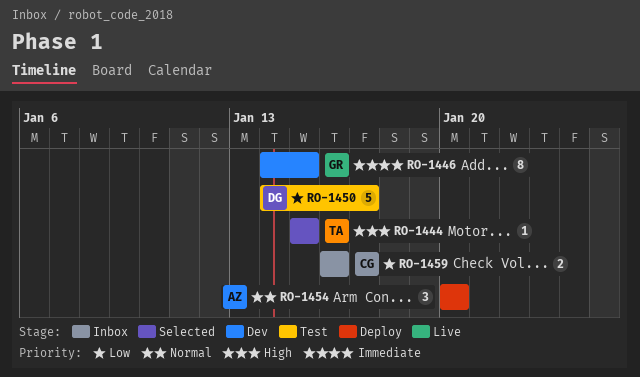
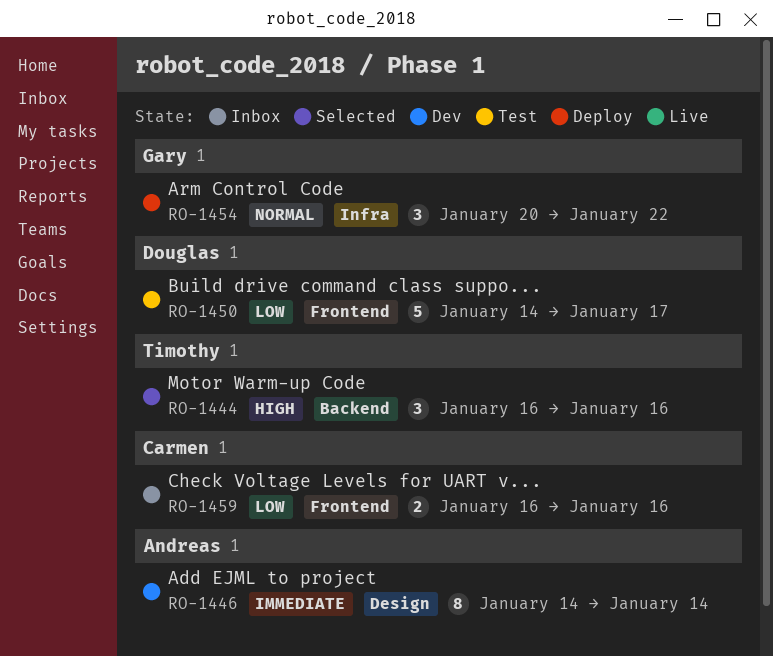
RO-1444, estimate: 1 -> 3
RO-1444, start: Jan 15 -> Jan 16
RO-1444, due: Jan 15 -> Jan 16
RO-1446, owner: Gary -> Andreas
RO-1446, due: Jan 15 -> Jan 14
RO-1454, owner: Andreas -> Gary
RO-1454, due: Jan 20 -> Jan 22

